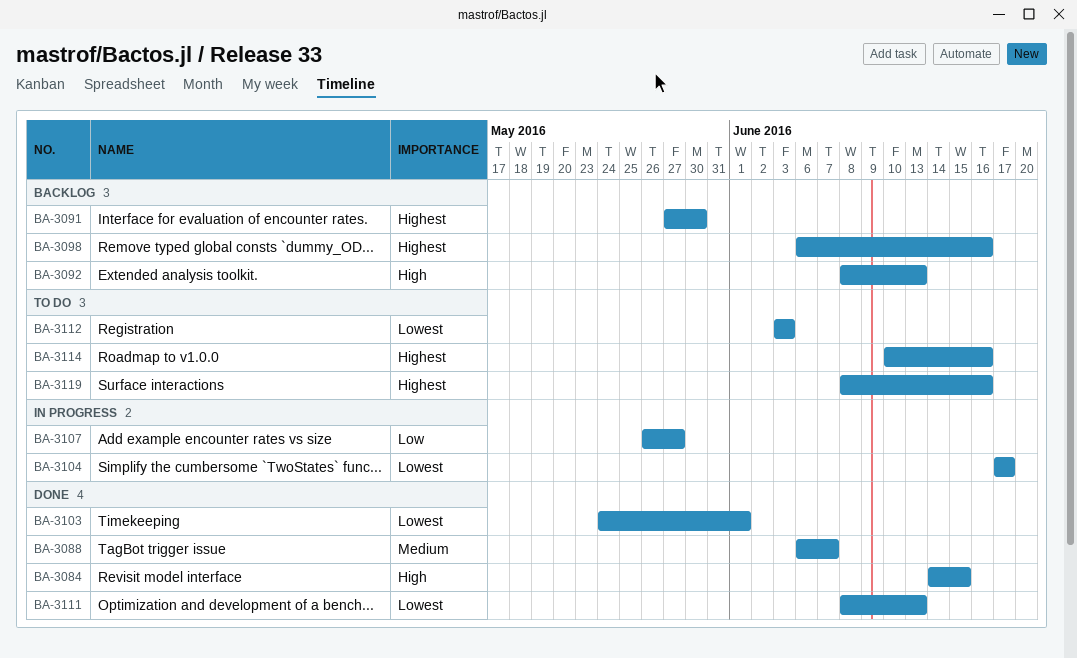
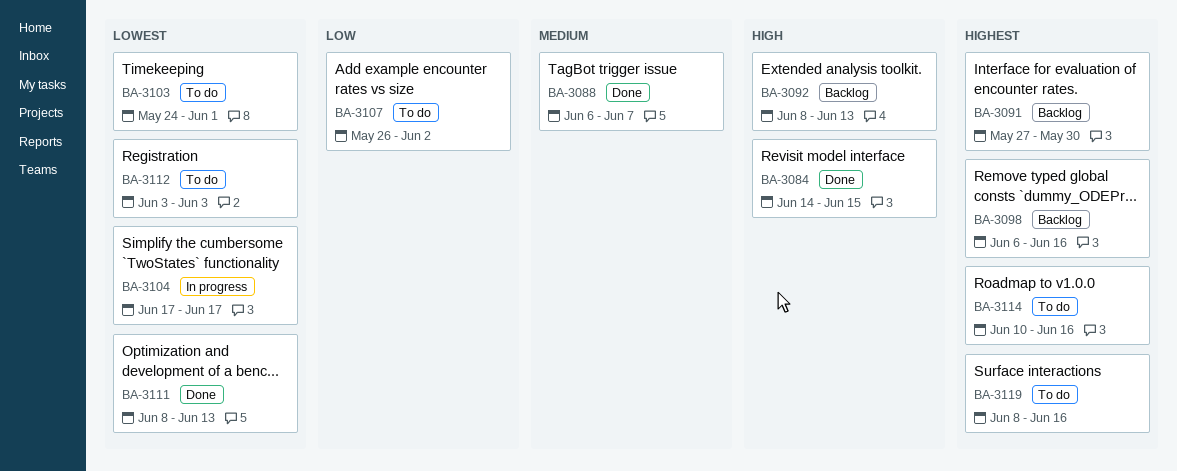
BA-3103, status: Done -> To do
BA-3107, status: In progress -> To do
BA-3107, due: May 27 -> Jun 2

